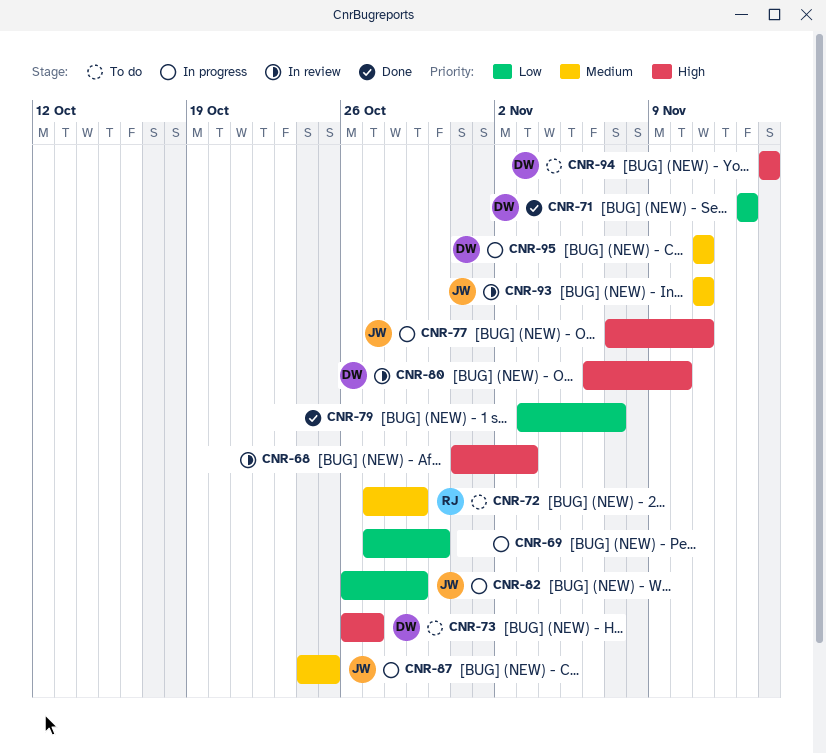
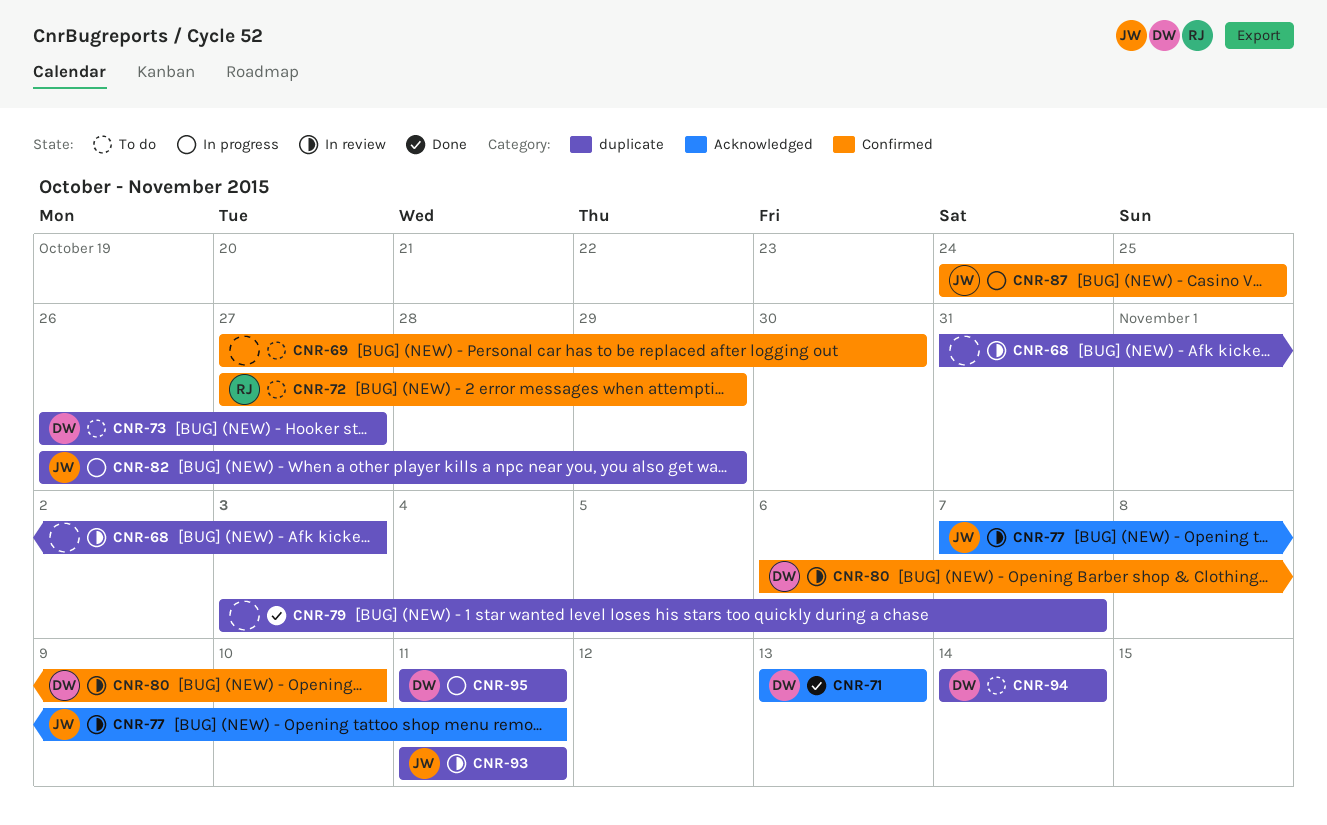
CNR-69, status: In progress -> To do
CNR-77, status: In progress -> In review

